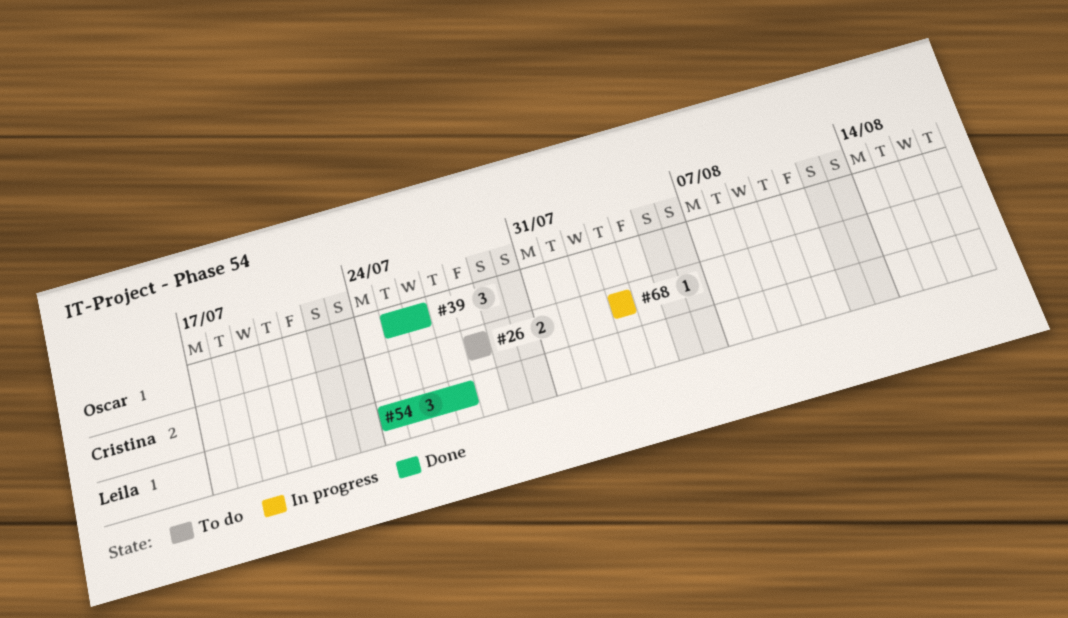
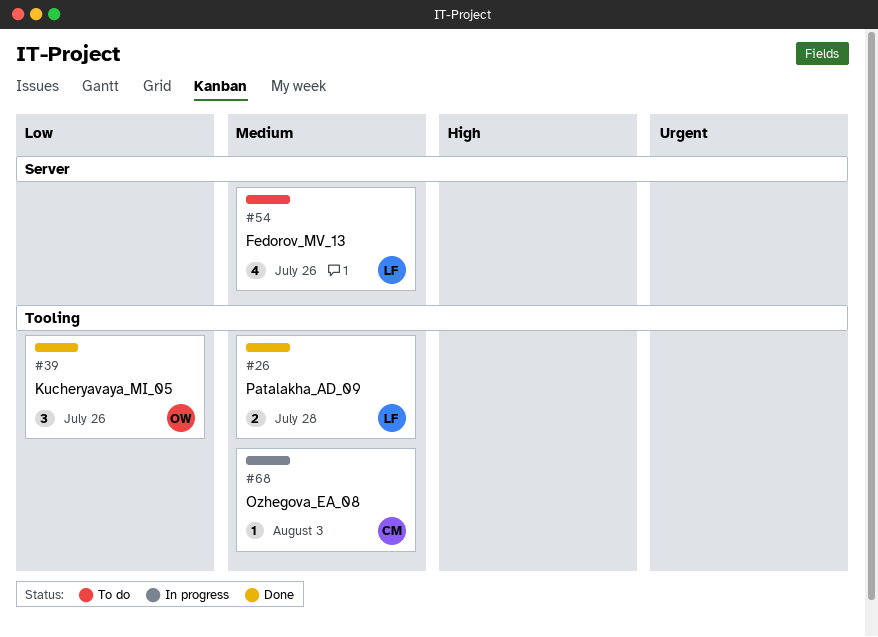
#26, status: To do -> Done
#26, owner: Cristina -> Leila
#54, status: Done -> To do
#54, estimate: 3 -> 4
#54, due: Jul 27 -> Jul 26

